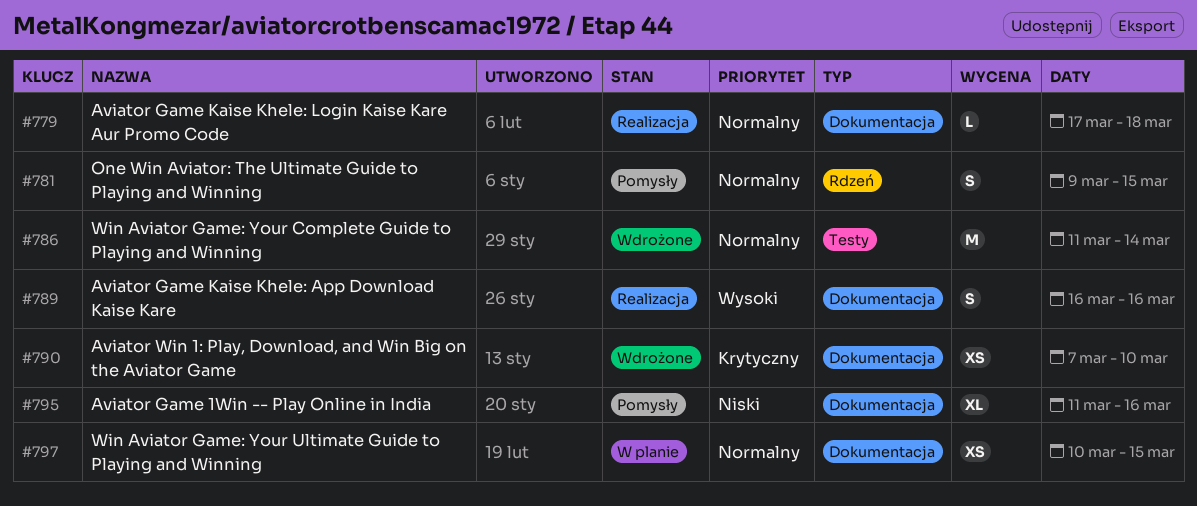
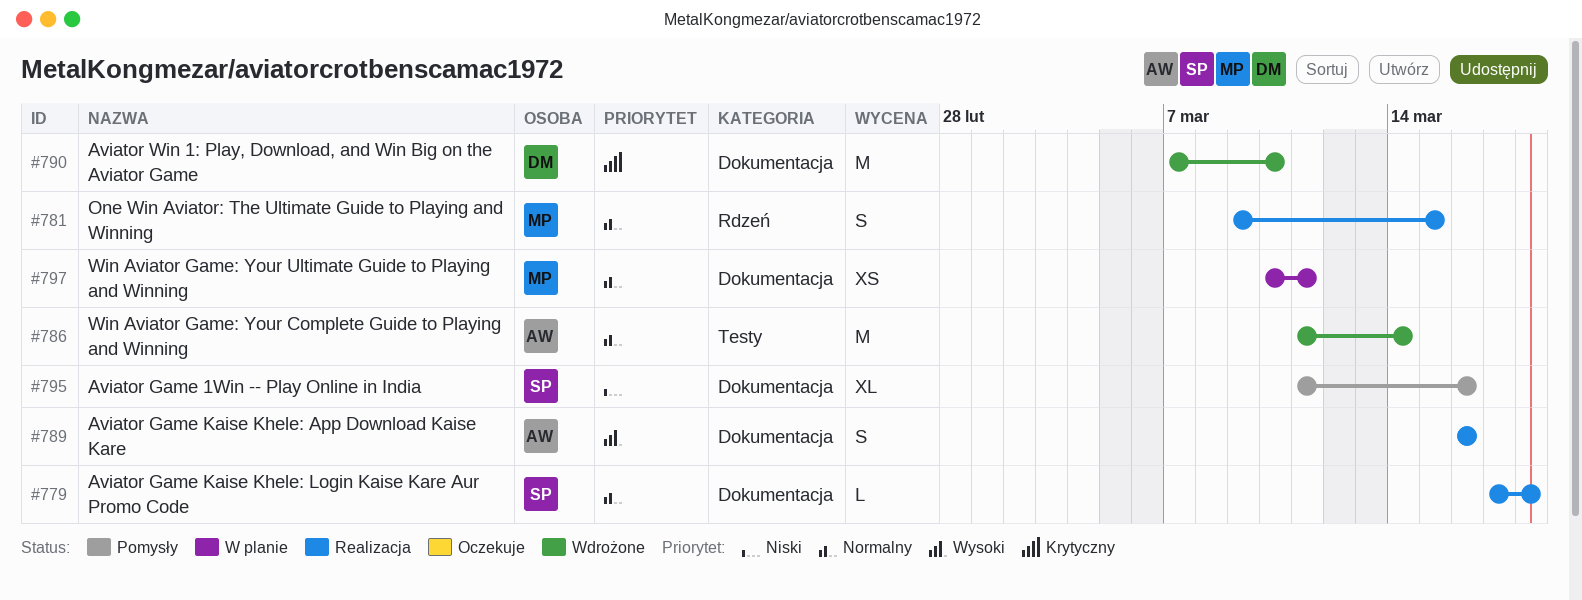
#781, status: Pomysły -> Realizacja
#790, estimate: XS -> M
#797, due: Mar 15 -> Mar 11

